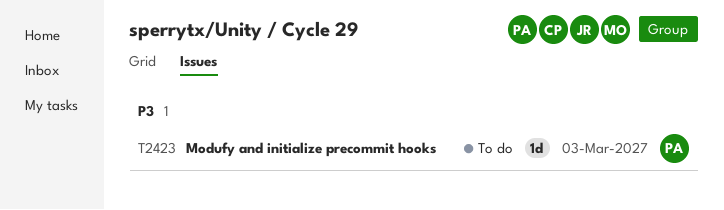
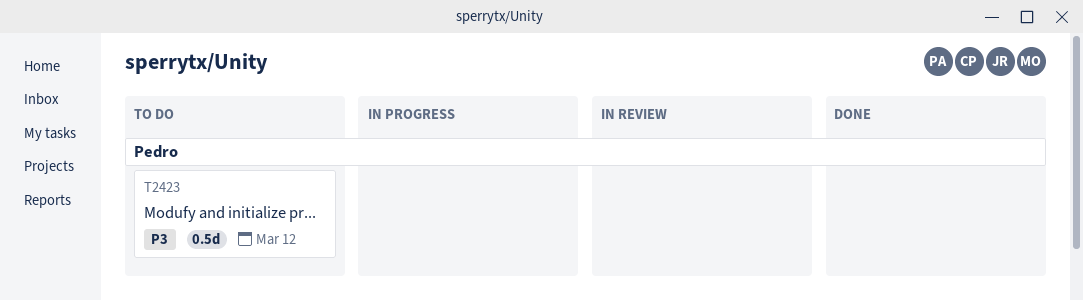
T2423, estimate: 1d -> 0.5d
T2423, due: Mar 3 -> Mar 12

